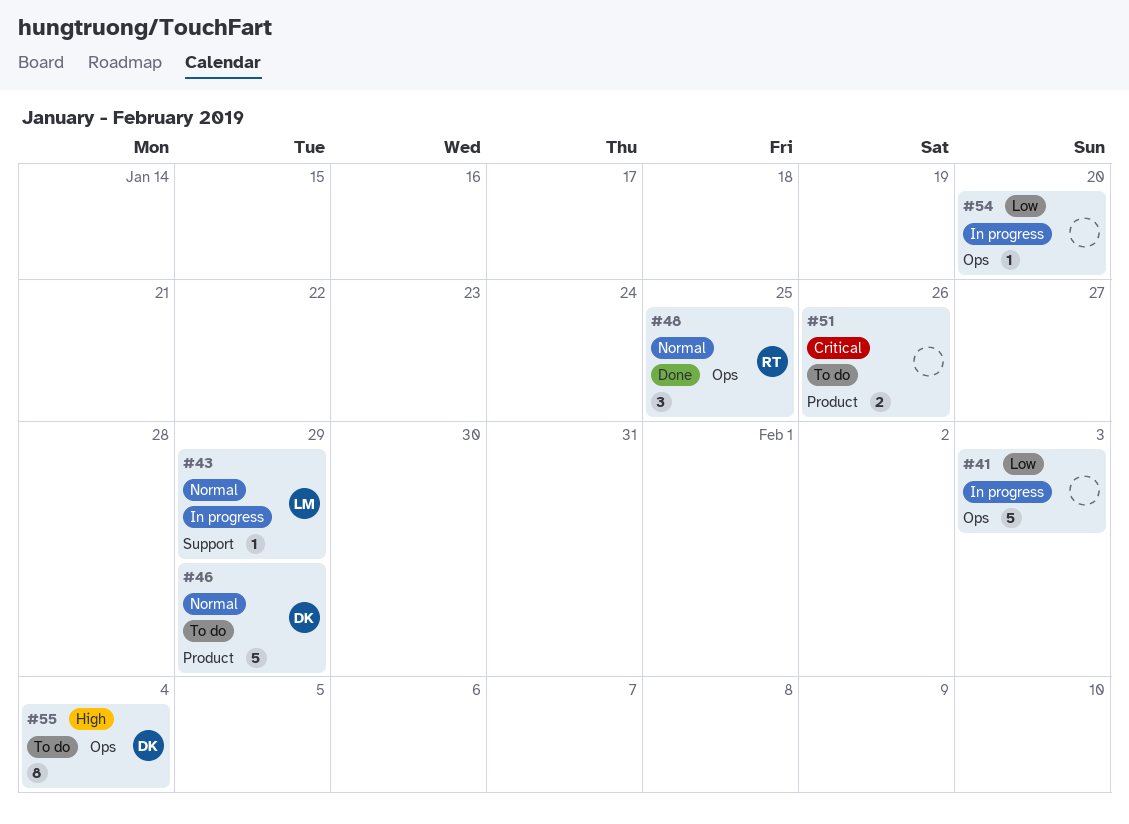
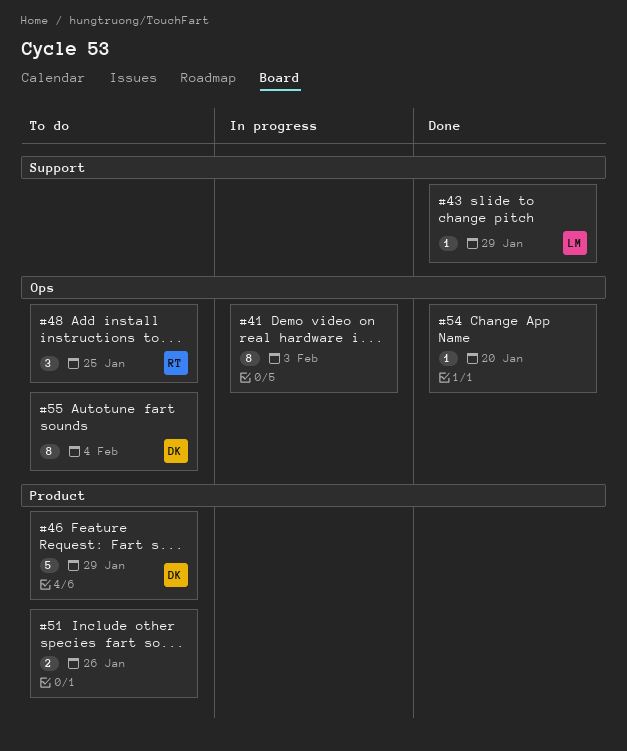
#41, estimate: 5 -> 8
#43, status: In progress -> Done
#48, status: Done -> To do
#54, status: In progress -> Done

